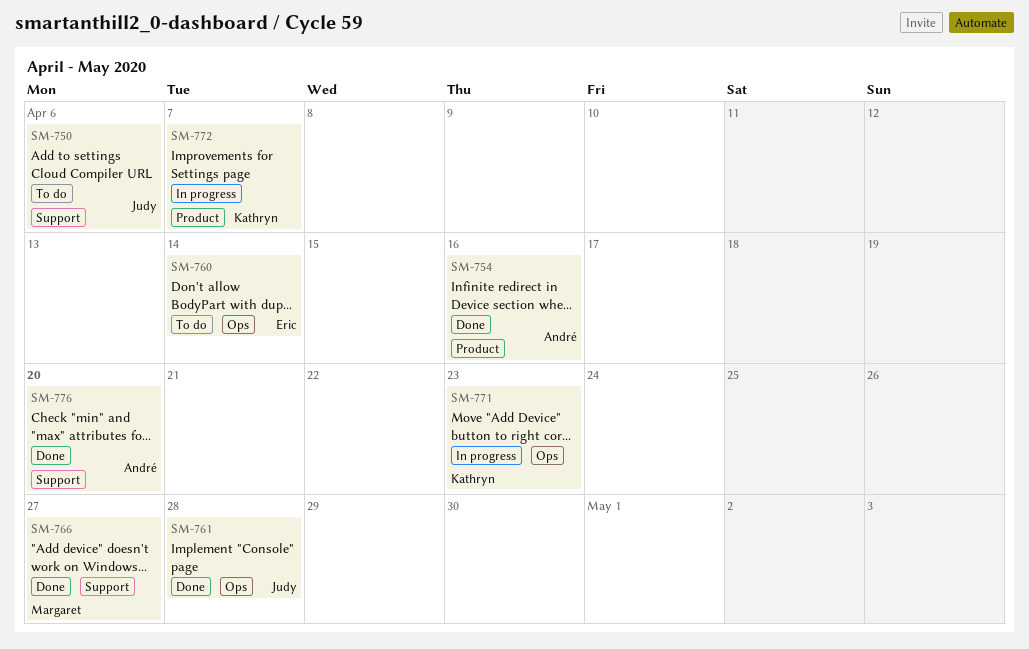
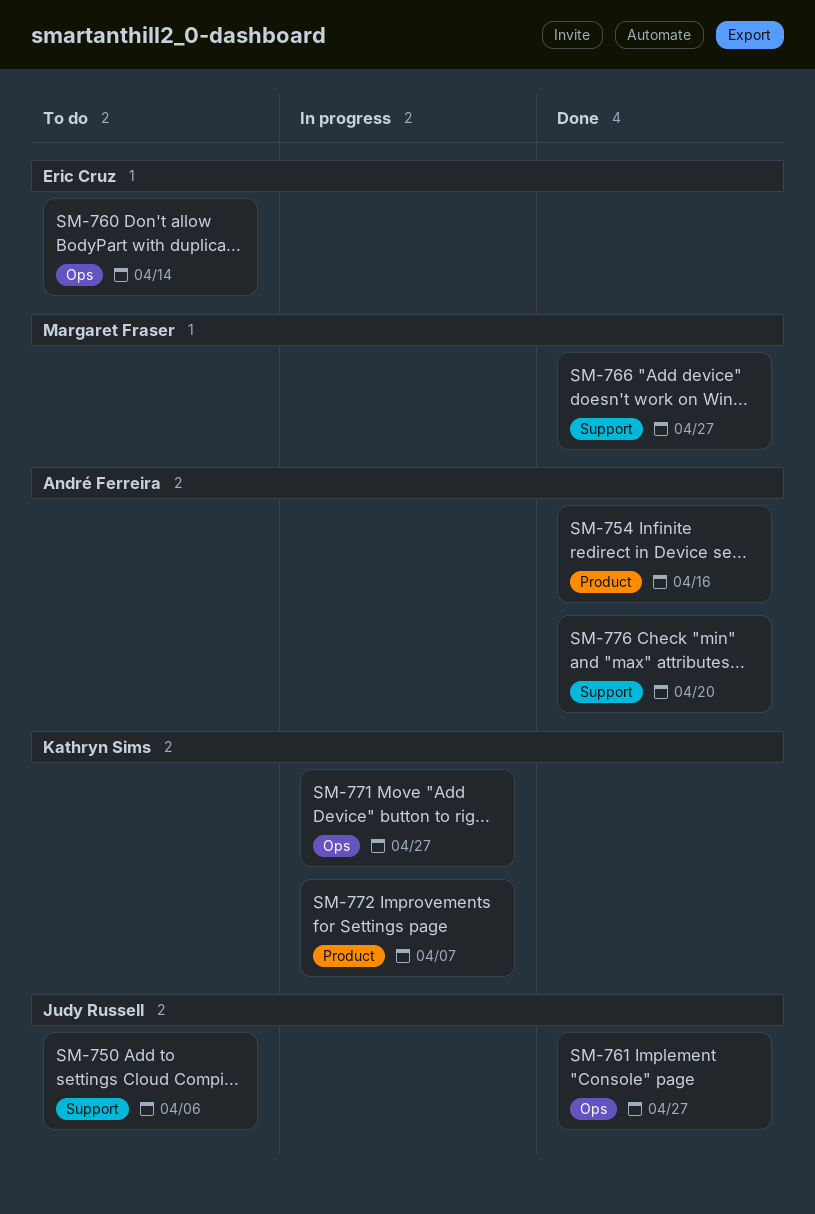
SM-761, due: Apr 28 -> Apr 27
SM-771, due: Apr 23 -> Apr 27

